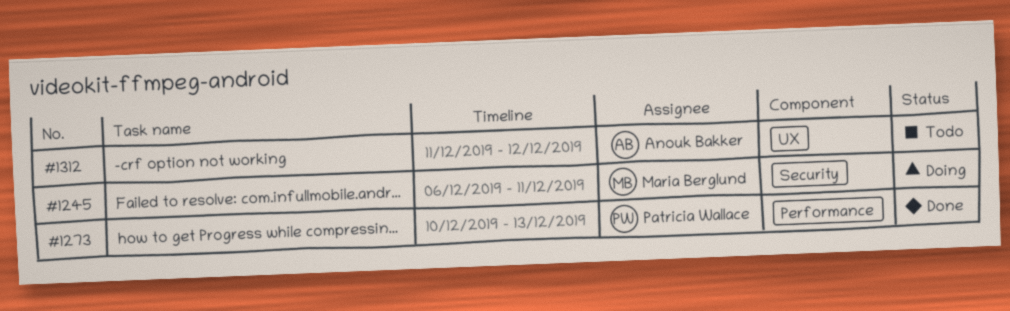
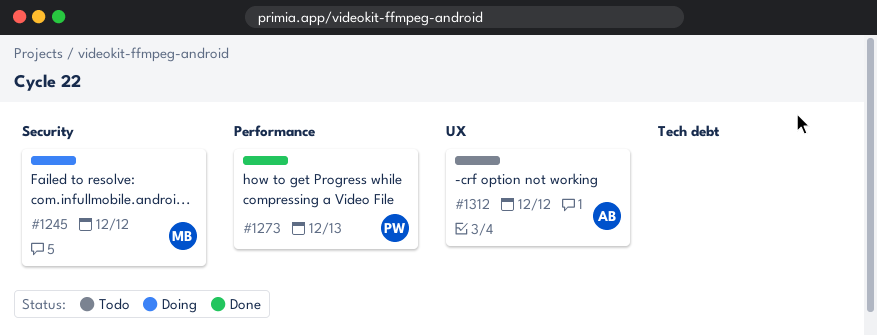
#1245, due: Dec 11 -> Dec 12

